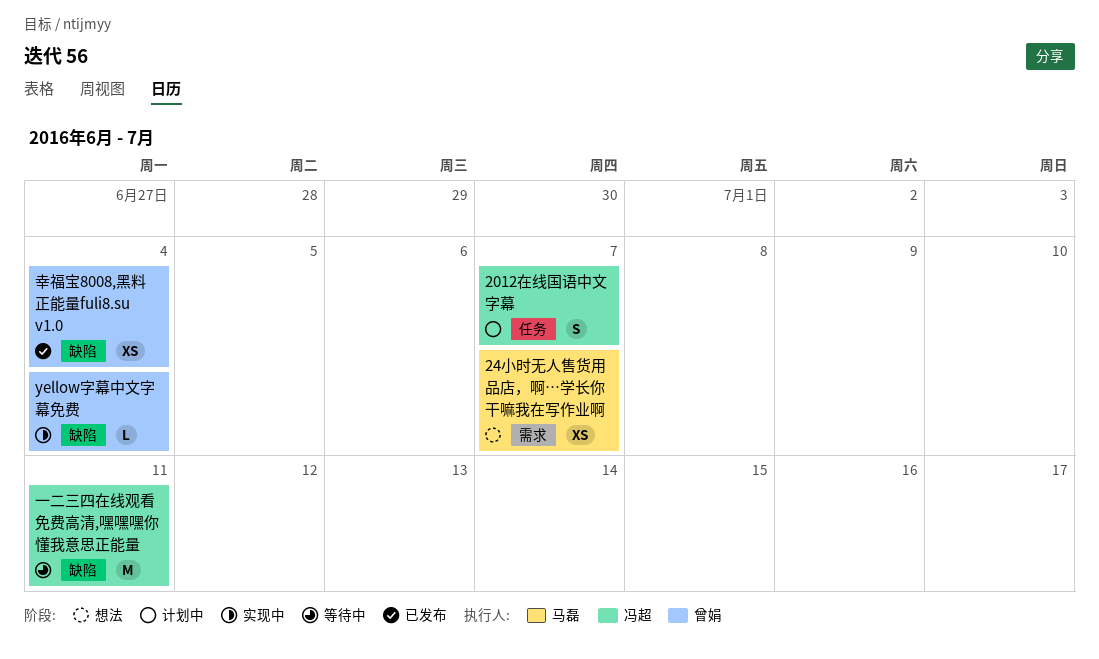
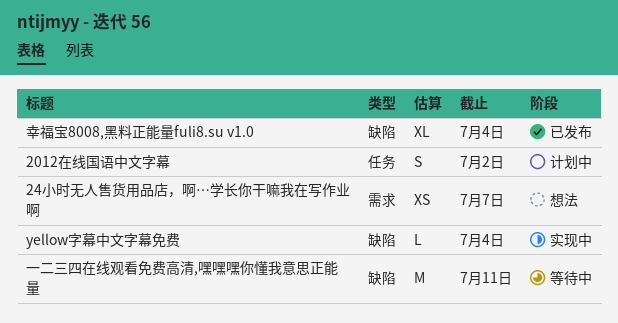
2012在线国语中文字幕, due: Jul 7 -> Jul 2
幸福宝8008,黑料正能量fuli8.su v1.0, estimate: XS -> XL

